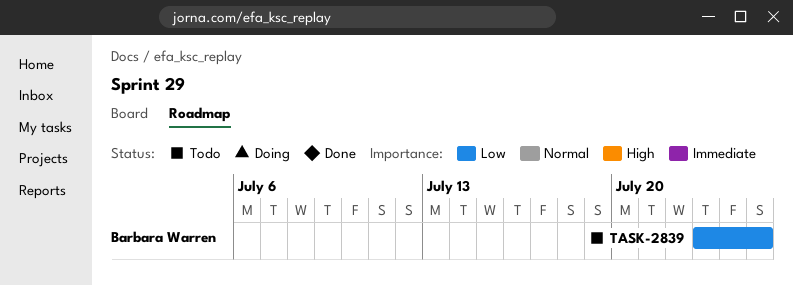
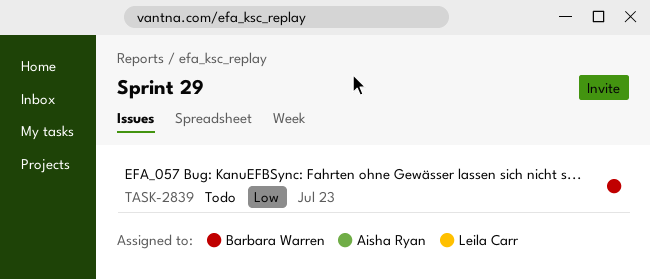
TASK-2839, due: Jul 25 -> Jul 23

